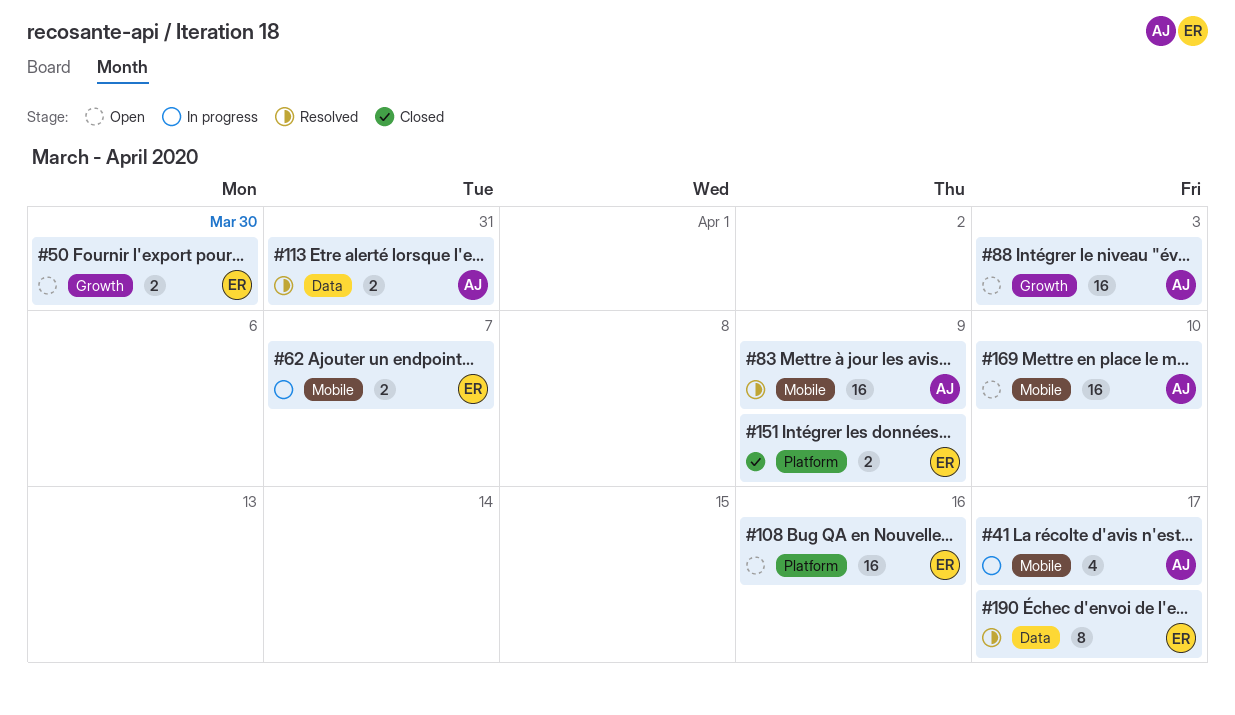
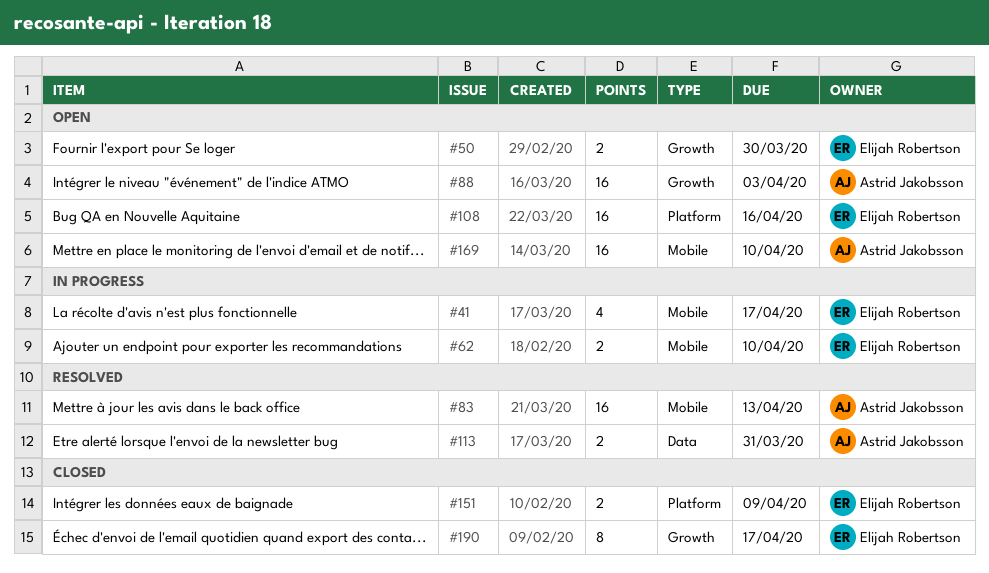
#41, owner: Astrid Jakobsson -> Elijah Robertson
#62, due: Apr 7 -> Apr 10
#83, due: Apr 9 -> Apr 13
#190, status: Resolved -> Closed
#190, label: Data -> Growth

